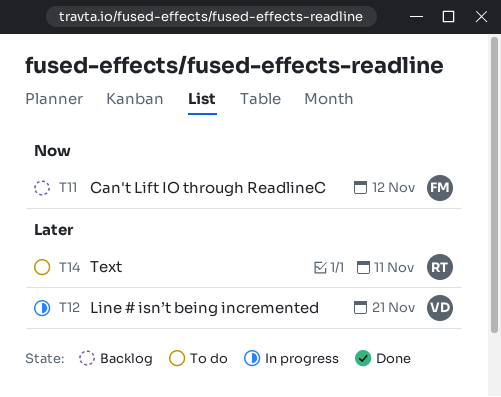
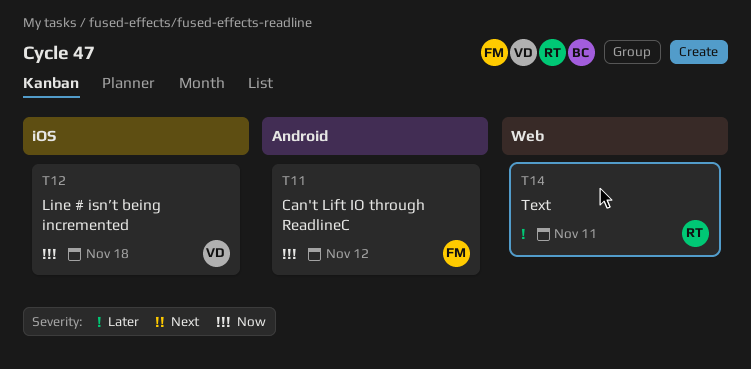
T12, priority: Later -> Now
T12, due: Nov 21 -> Nov 18

